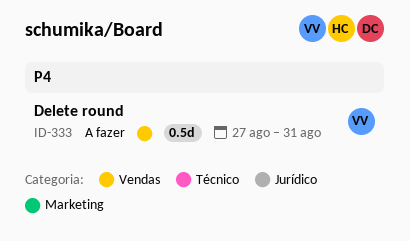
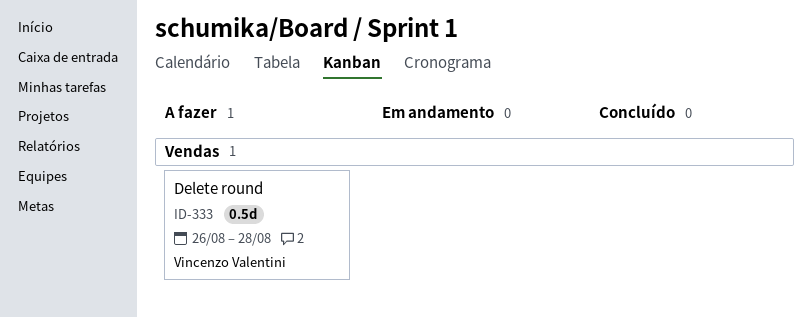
ID-333, start: Aug 27 -> Aug 26
ID-333, due: Aug 31 -> Aug 28

